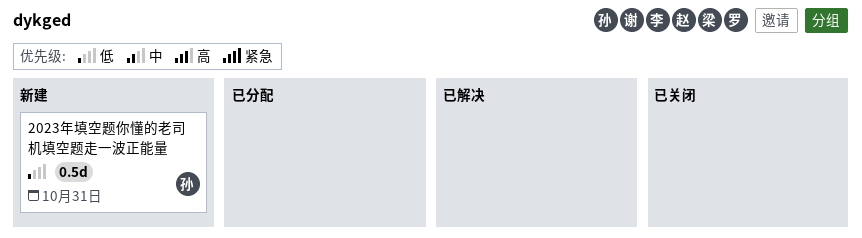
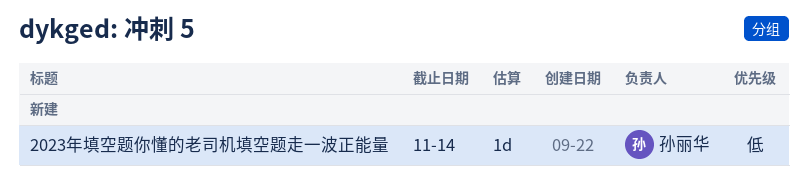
2023年填空题你懂的老司机填空题走一波正能量, estimate: 0.5d -> 1d
2023年填空题你懂的老司机填空题走一波正能量, due: Oct 31 -> Nov 14

